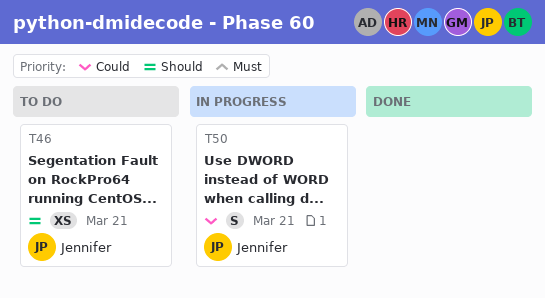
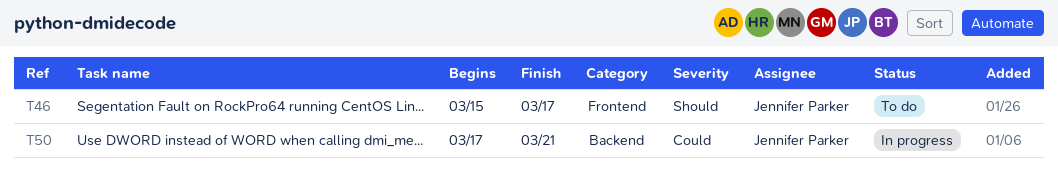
T46, due: Mar 21 -> Mar 17

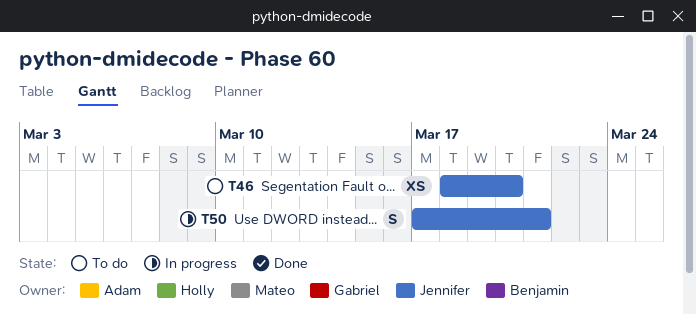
T46, start: Mar 15 -> Mar 18
T46, due: Mar 17 -> Mar 20

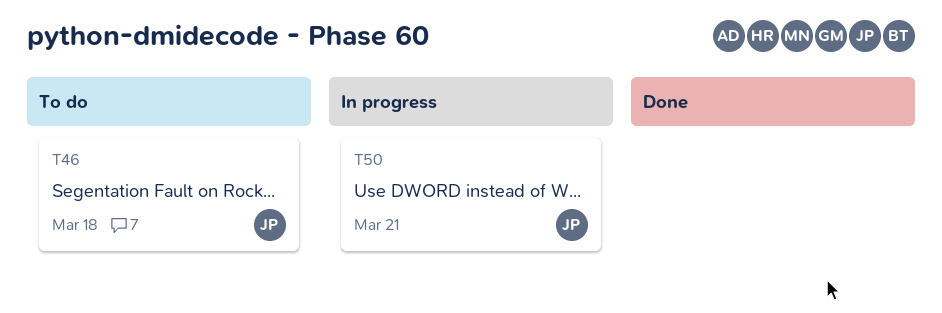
T46, due: Mar 20 -> Mar 18

